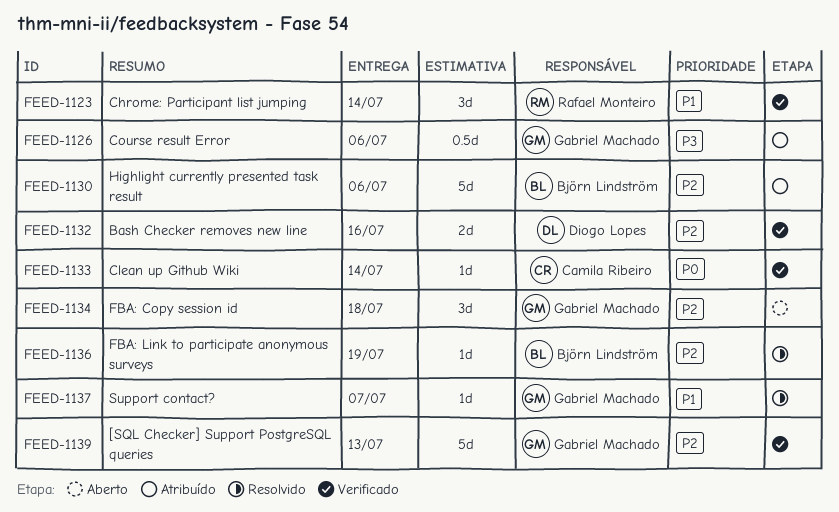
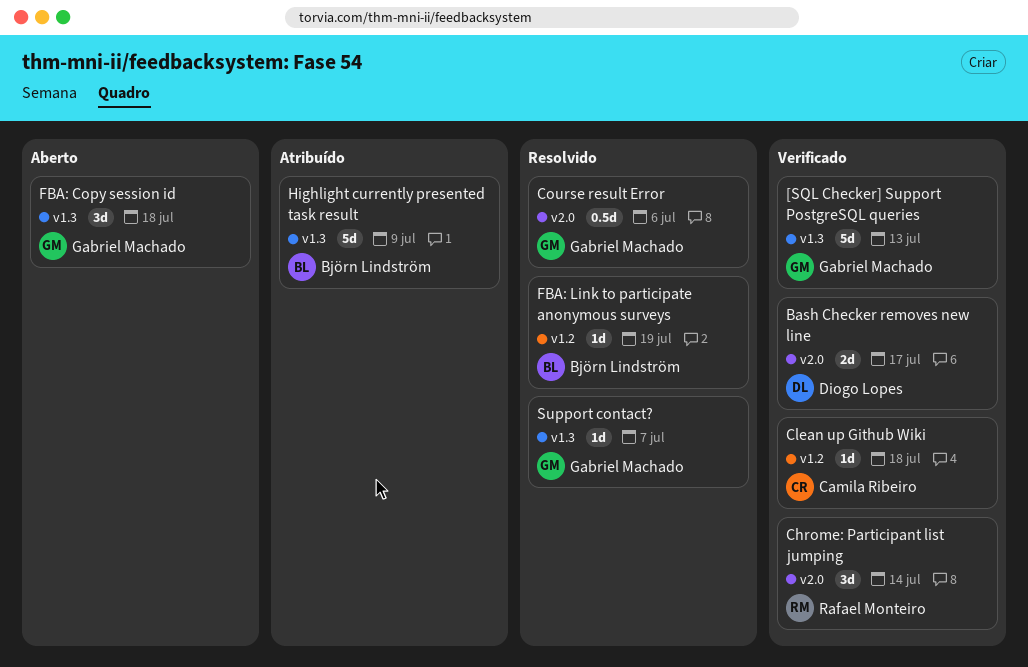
Bash Checker removes new line, due: Jul 16 -> Jul 17
Clean up Github Wiki, due: Jul 14 -> Jul 18
Course result Error, status: Atribuído -> Resolvido
Highlight currently presented task result, due: Jul 6 -> Jul 9

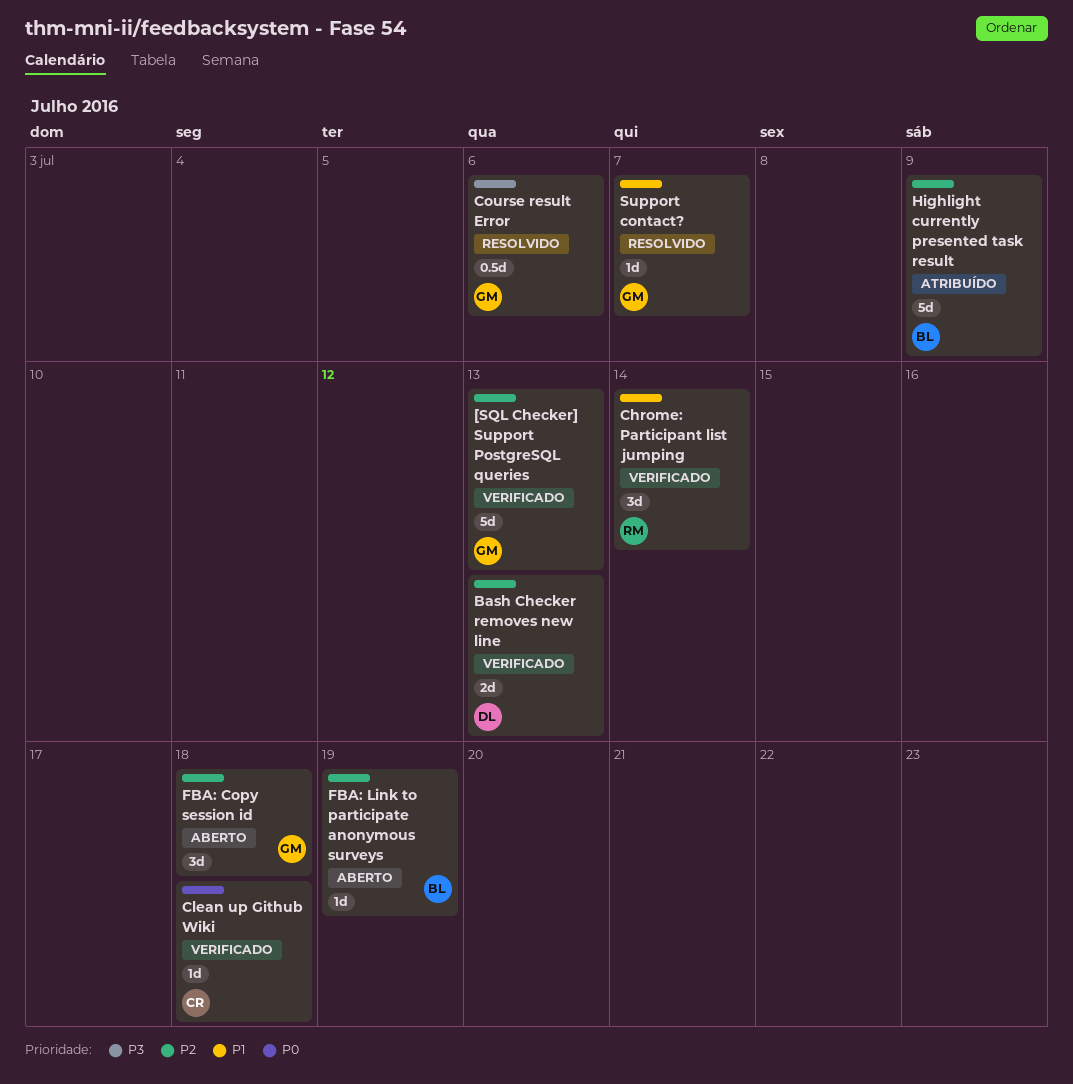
Bash Checker removes new line, due: Jul 17 -> Jul 13
FBA: Link to participate anonymous surveys, status: Resolvido -> Aberto

